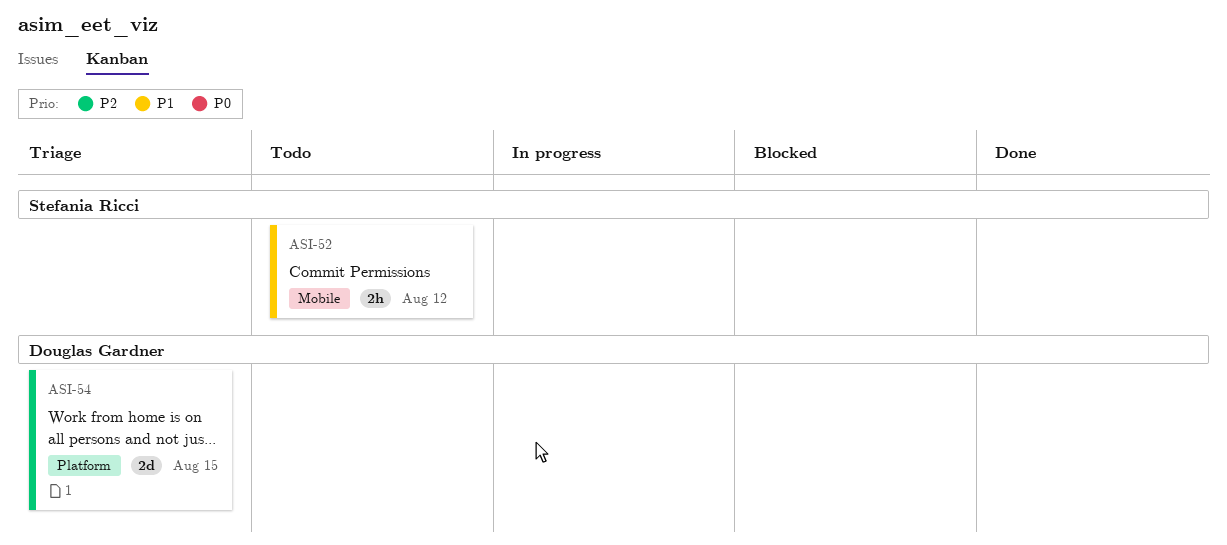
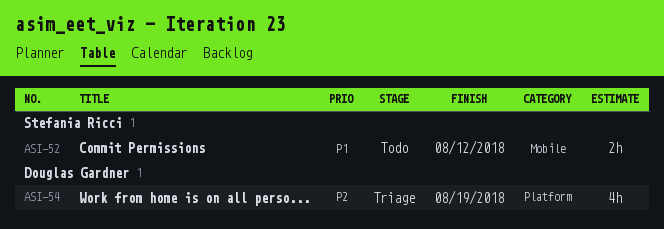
ASI-54, estimate: 2d -> 4h
ASI-54, due: Aug 15 -> Aug 19

